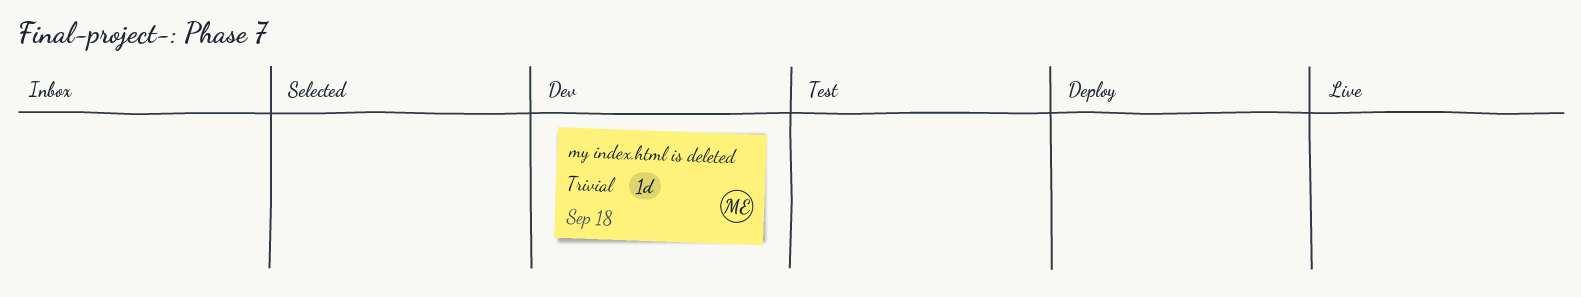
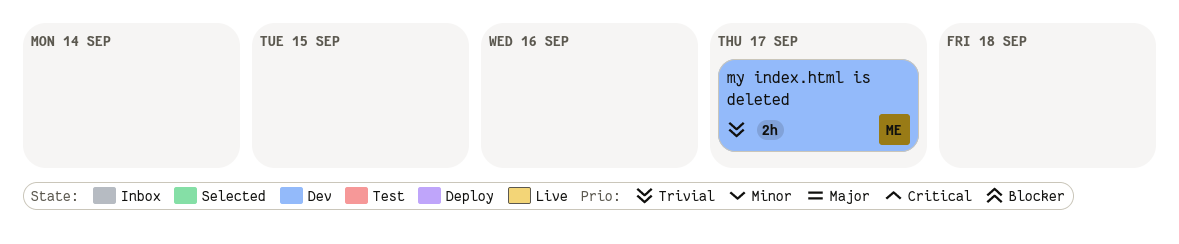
my index.html is deleted, estimate: 1d -> 2h
my index.html is deleted, due: Sep 18 -> Sep 17

